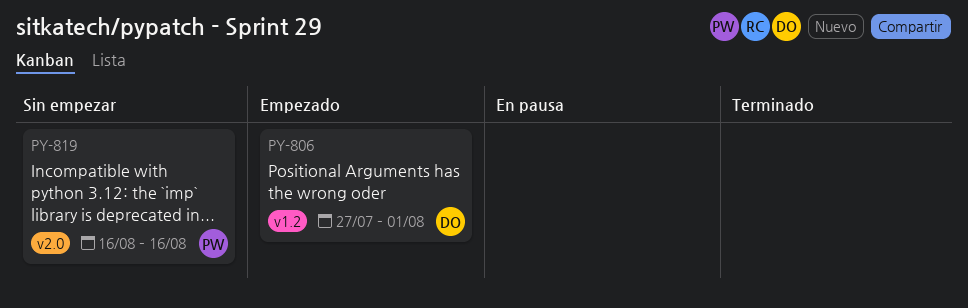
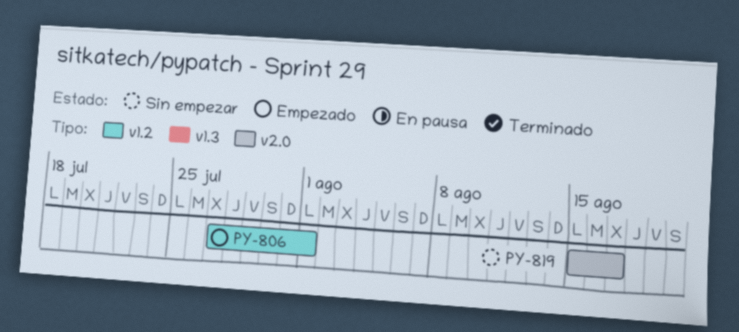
PY-819, start: Aug 16 -> Aug 15
PY-819, due: Aug 16 -> Aug 17

